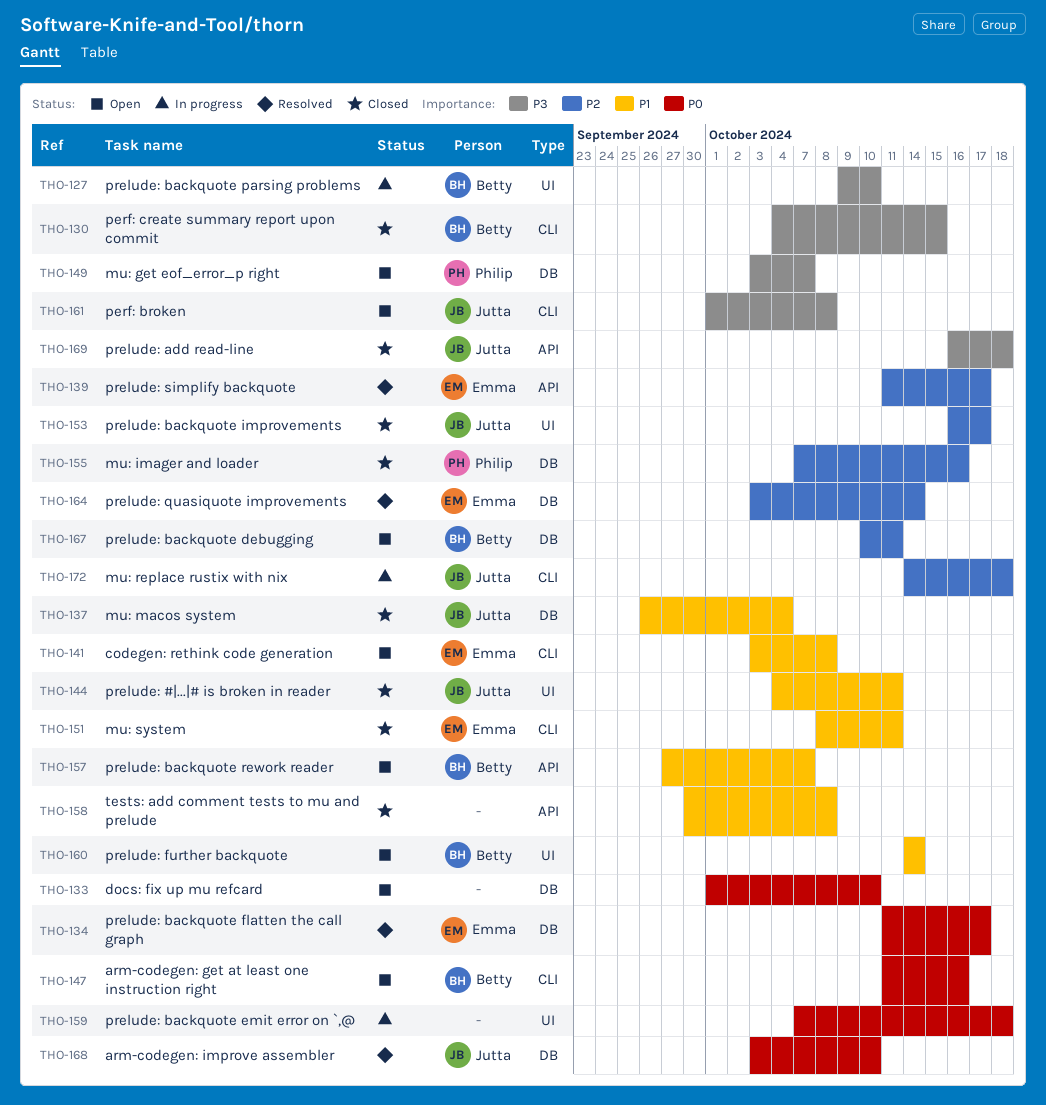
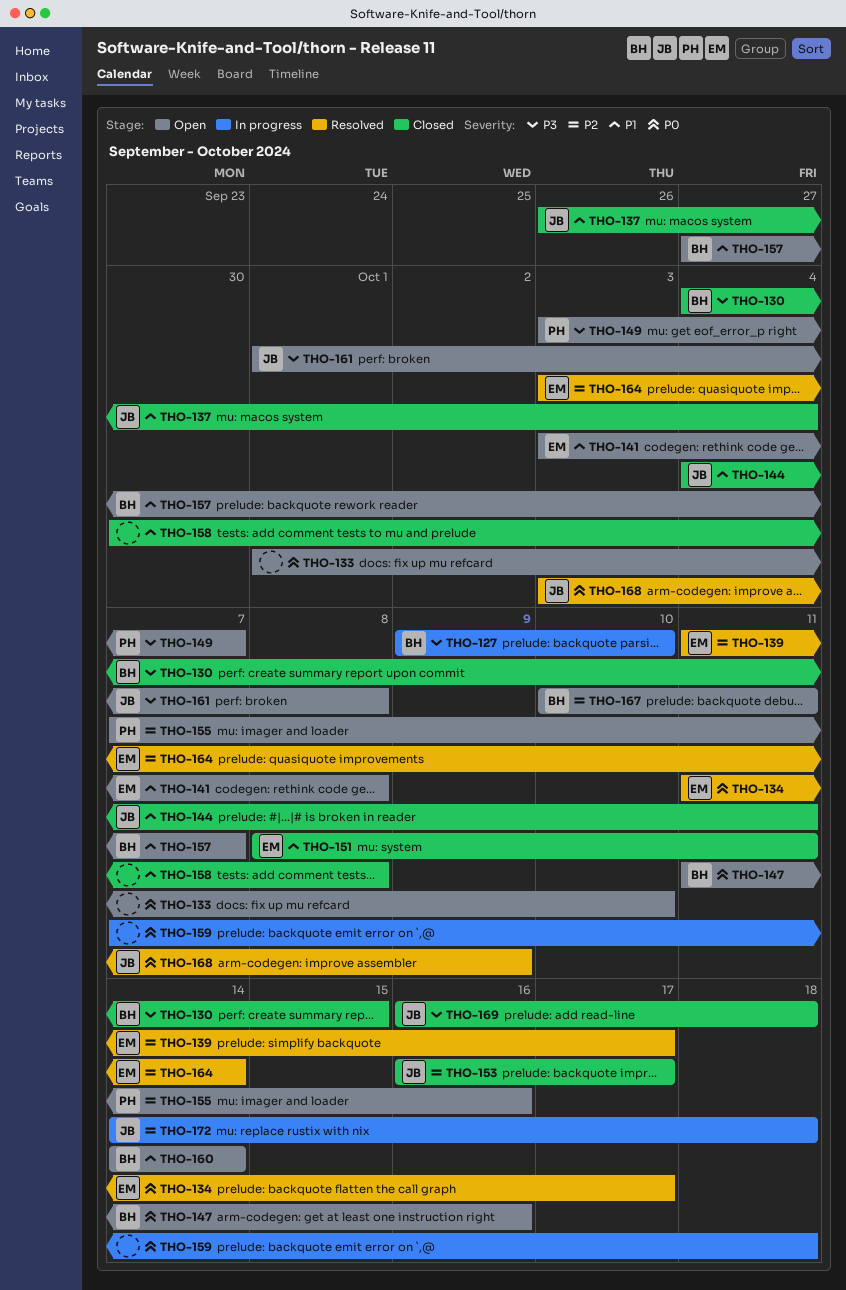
THO-155, status: Closed -> Open
THO-168, due: Oct 10 -> Oct 9

